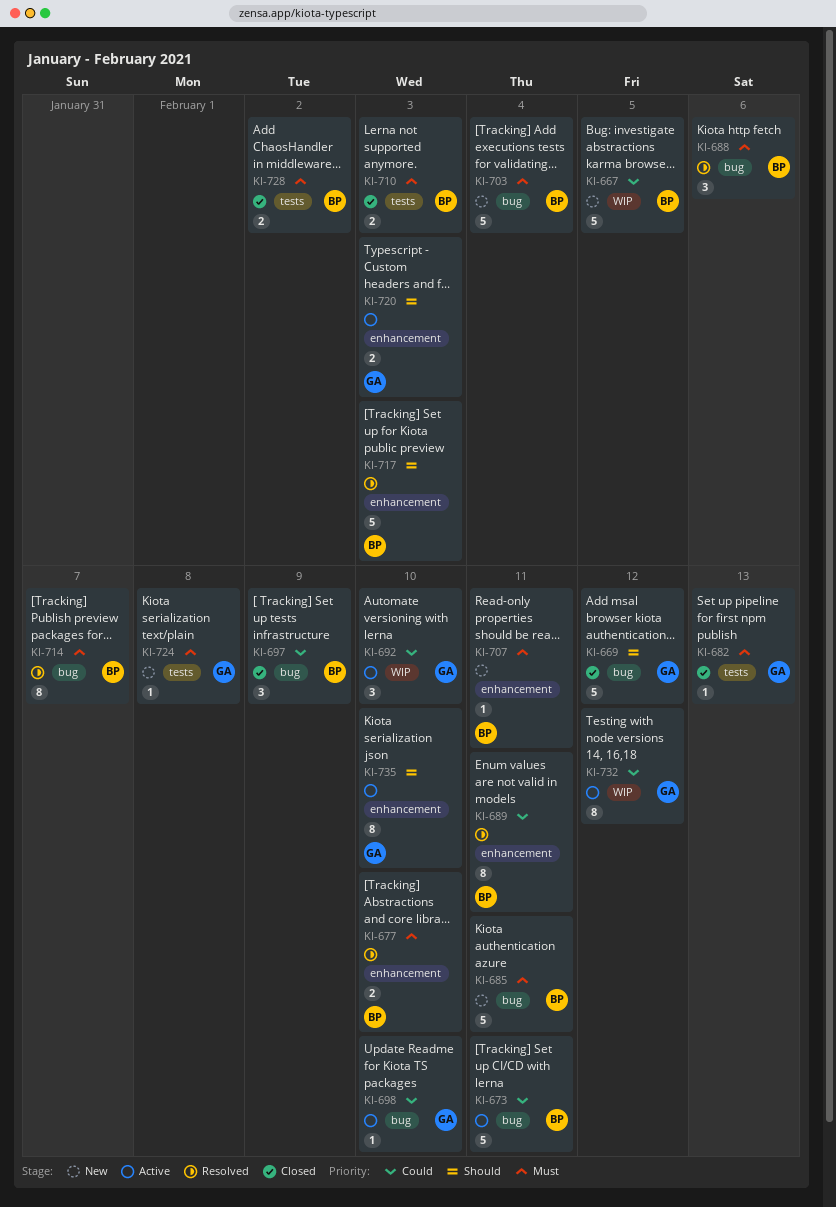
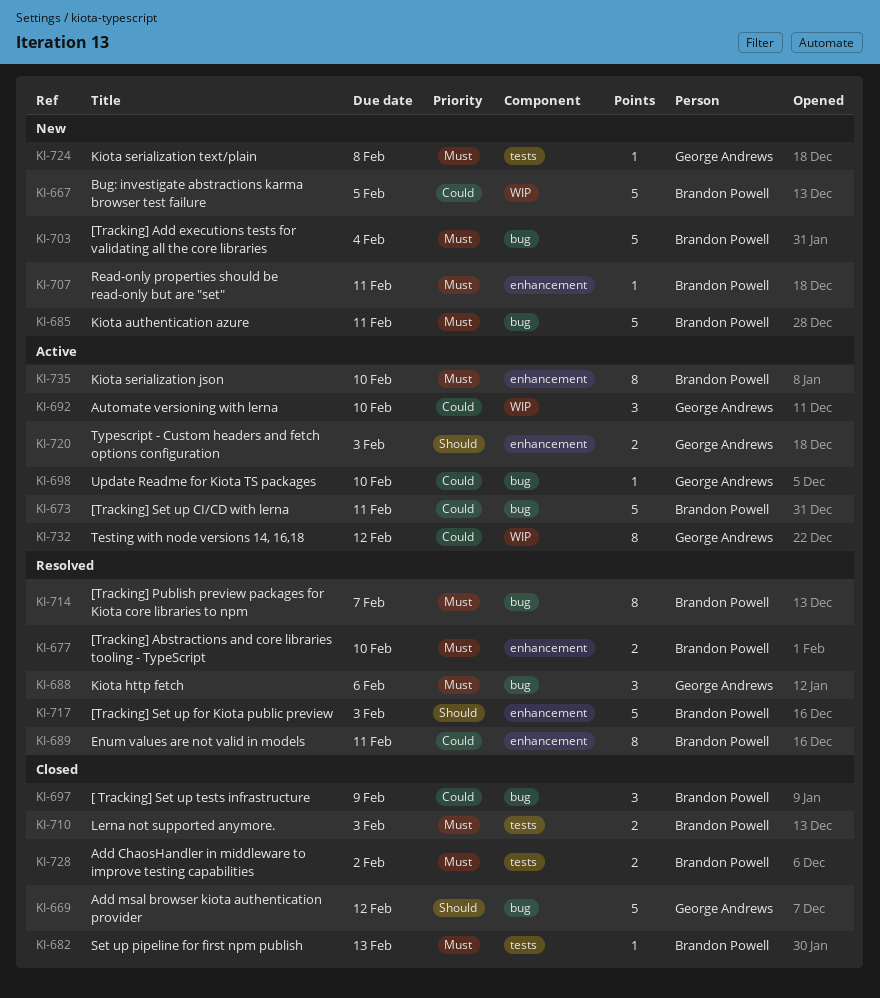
KI-682, owner: George Andrews -> Brandon Powell
KI-688, owner: Brandon Powell -> George Andrews
KI-735, owner: George Andrews -> Brandon Powell
KI-735, priority: Should -> Must

